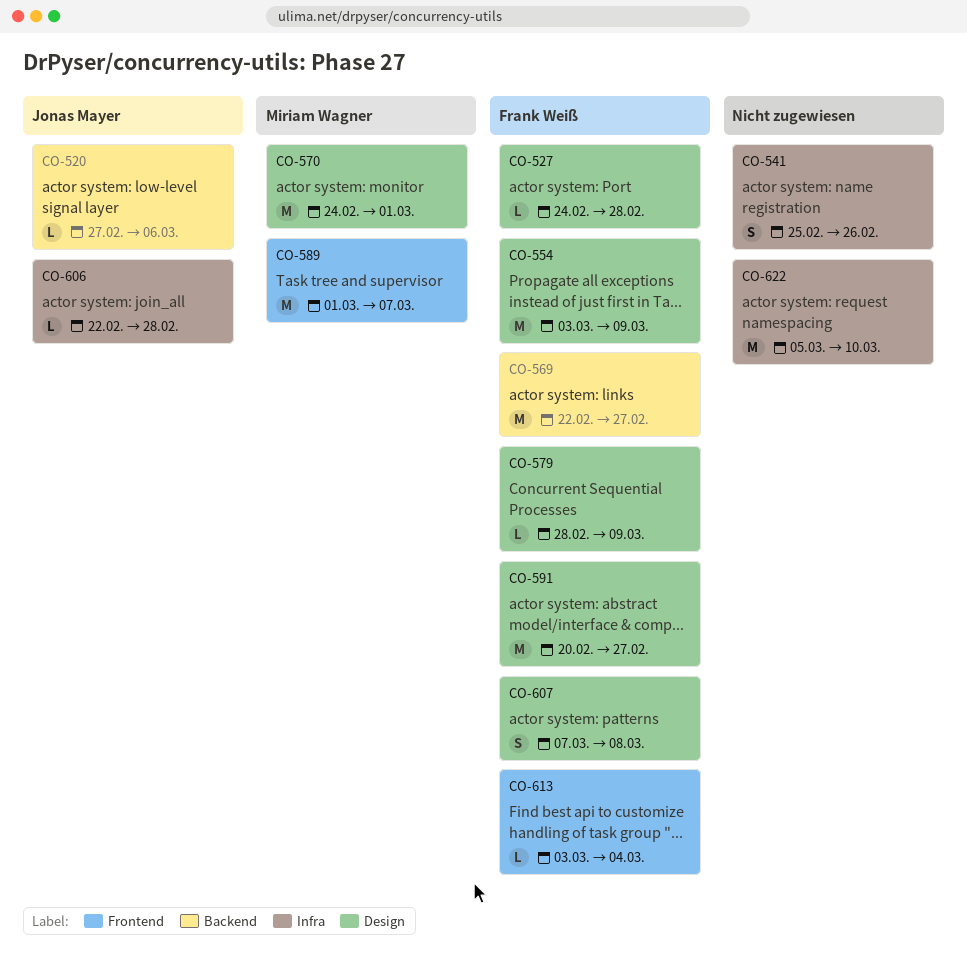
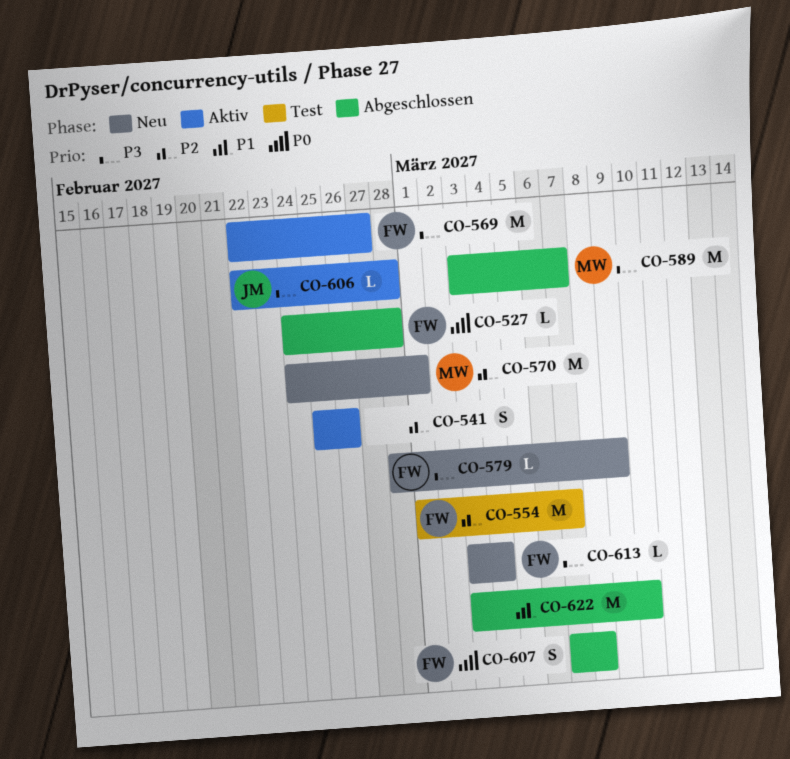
CO-520: present -> none
CO-554, start: Mar 3 -> Mar 1
CO-554, due: Mar 9 -> Mar 7
CO-589, start: Mar 1 -> Mar 3
CO-591: present -> none
CO-622, start: Mar 5 -> Mar 3

